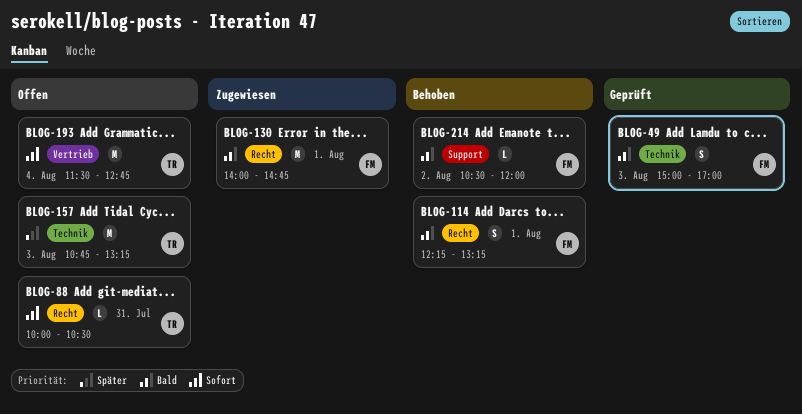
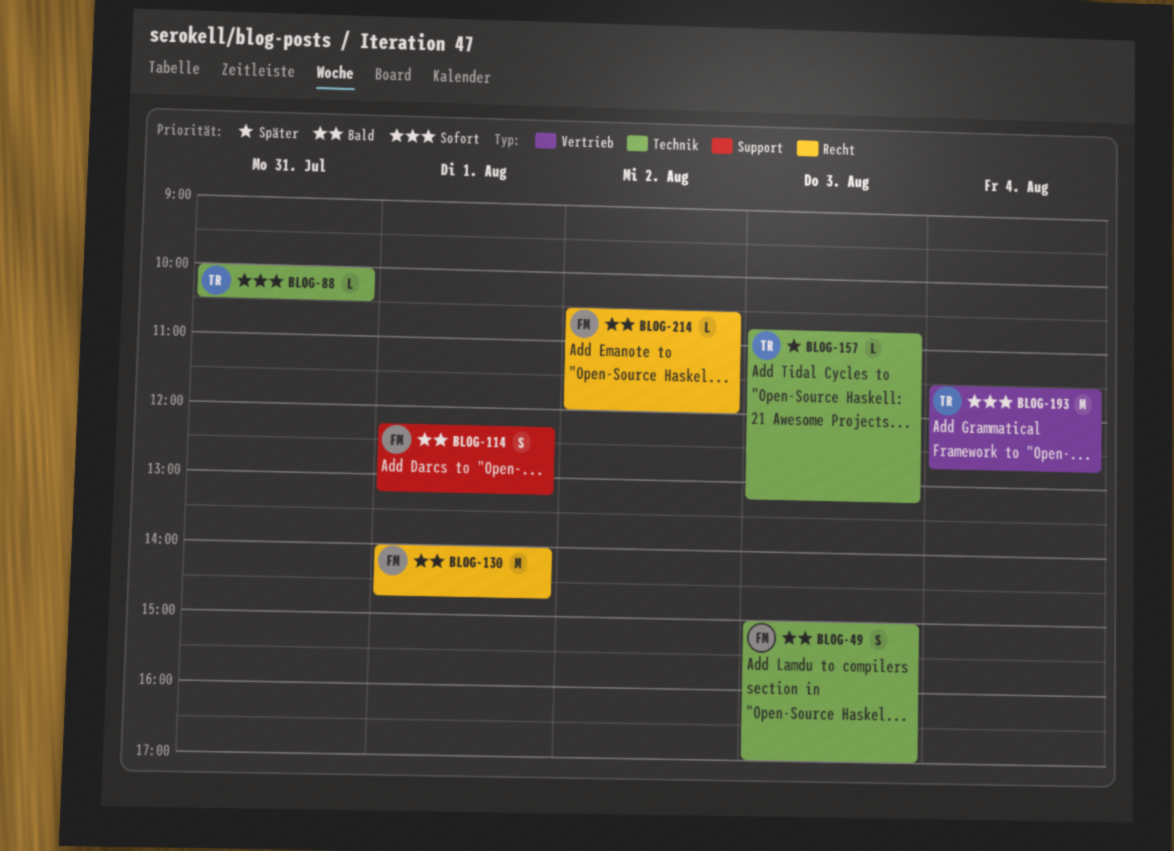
BLOG-88, label: Recht -> Technik
BLOG-114, label: Recht -> Support
BLOG-157, estimate: M -> L
BLOG-214, label: Support -> Recht

